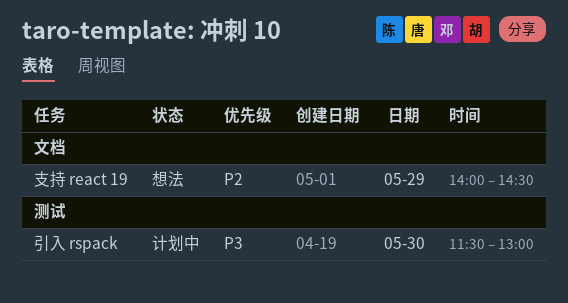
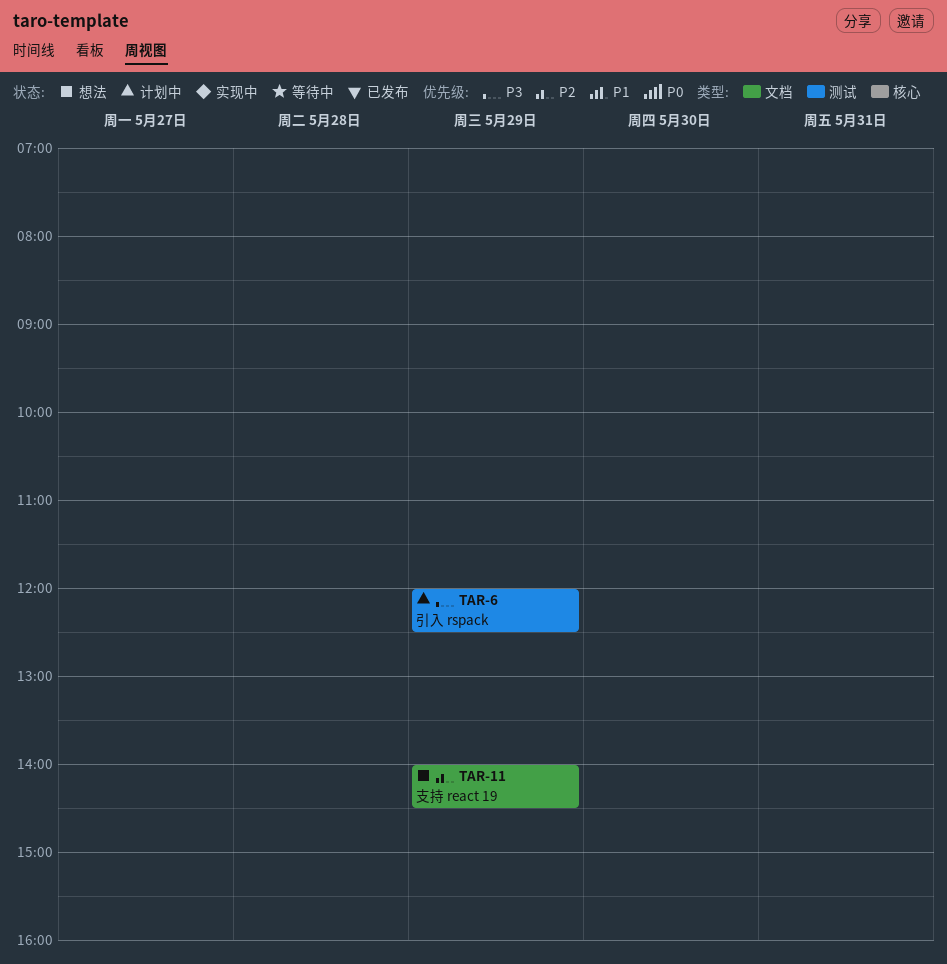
引入 rspack, day: May 30 -> May 29
引入 rspack, begins: 11:30 -> 12:00
引入 rspack, ends: 13:00 -> 12:30

